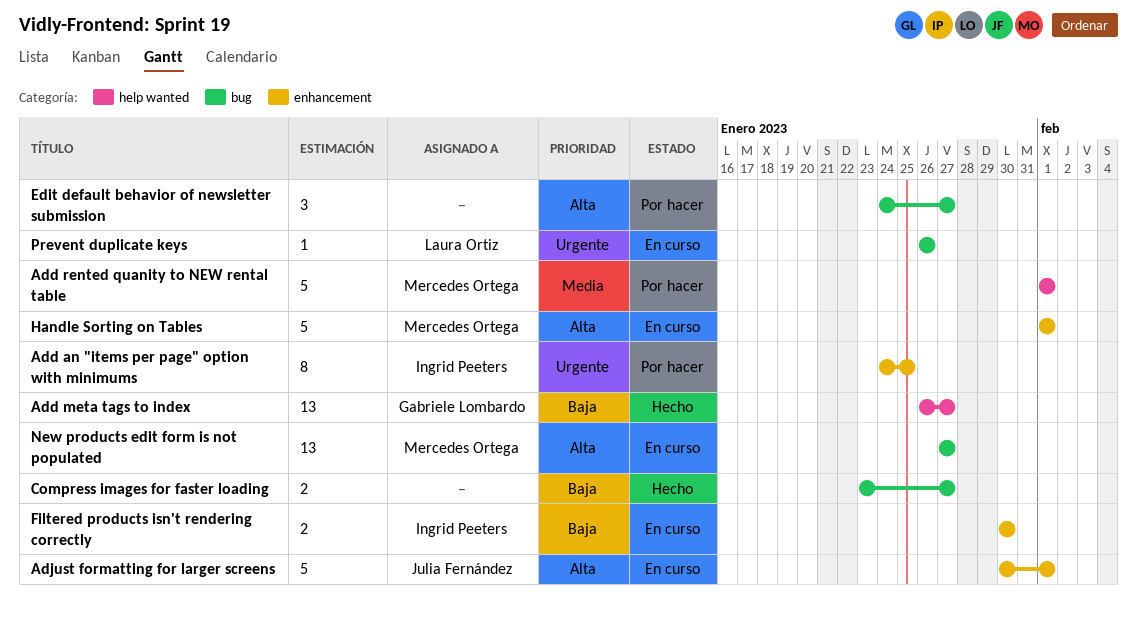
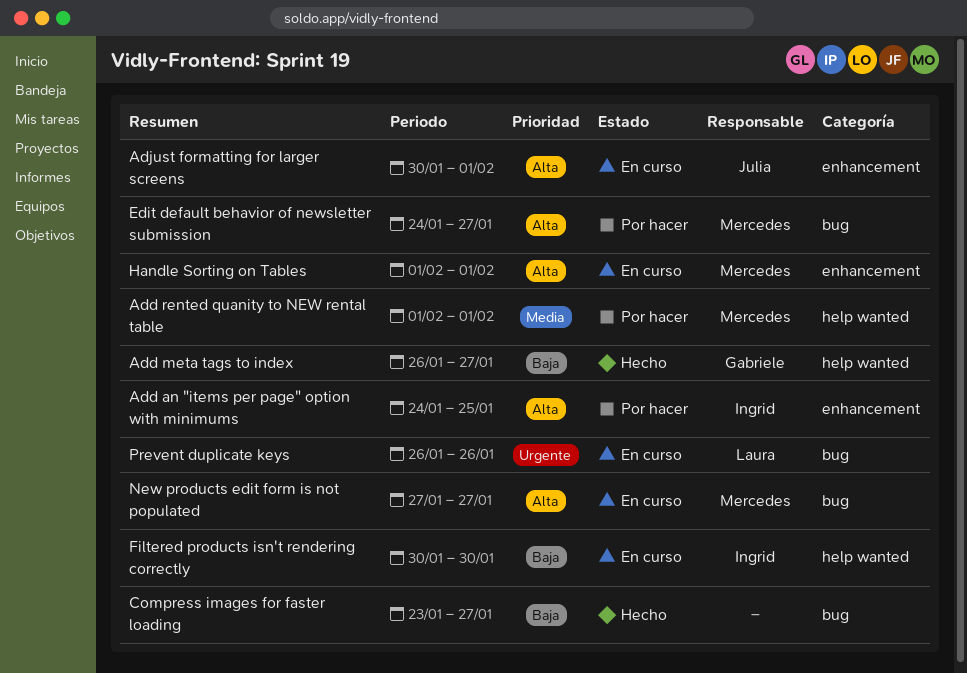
Add an "items per page" option with minimums, priority: Urgente -> Alta
Edit default behavior of newsletter submission, owner: none -> Mercedes Ortega
Filtered products isn't rendering correctly, label: enhancement -> help wanted

